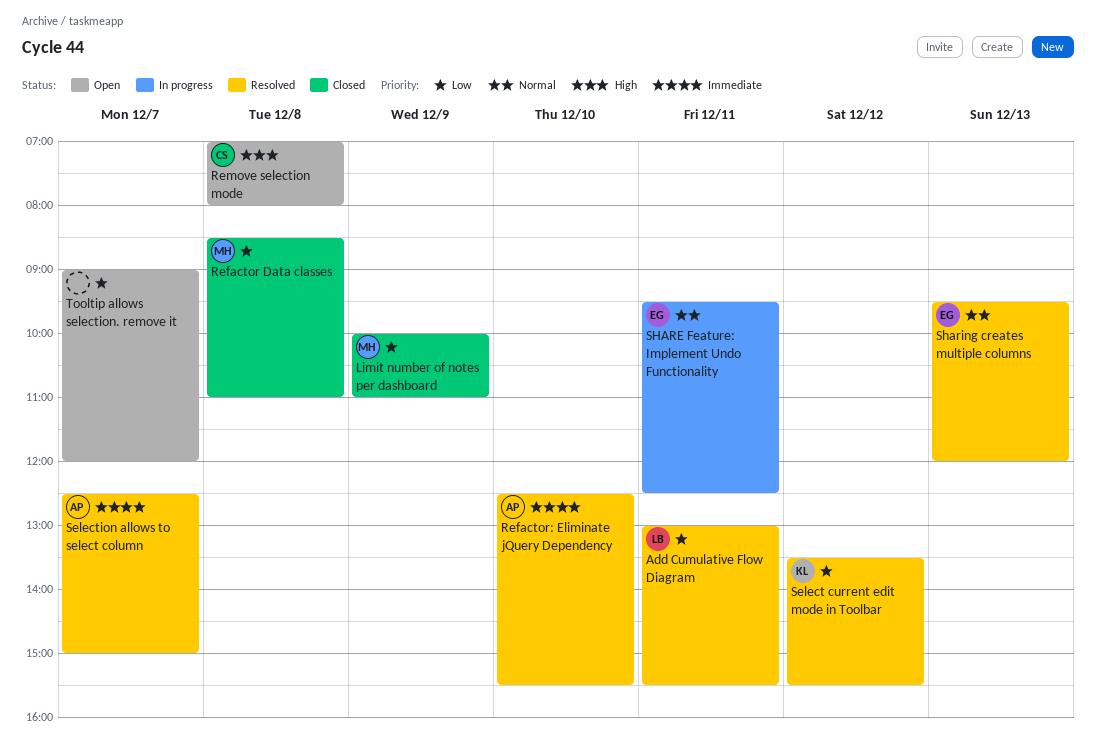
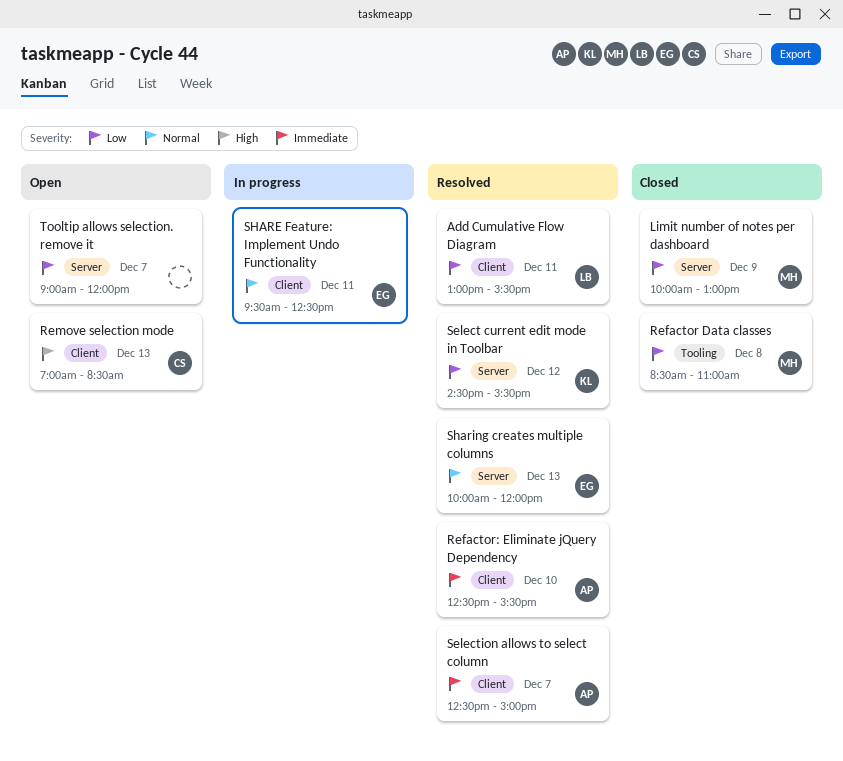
Limit number of notes per dashboard, ends: 11:00 -> 13:00
Remove selection mode, day: Dec 8 -> Dec 13
Remove selection mode, ends: 08:00 -> 08:30
Select current edit mode in Toolbar, begins: 13:30 -> 14:30
Sharing creates multiple columns, begins: 09:30 -> 10:00

